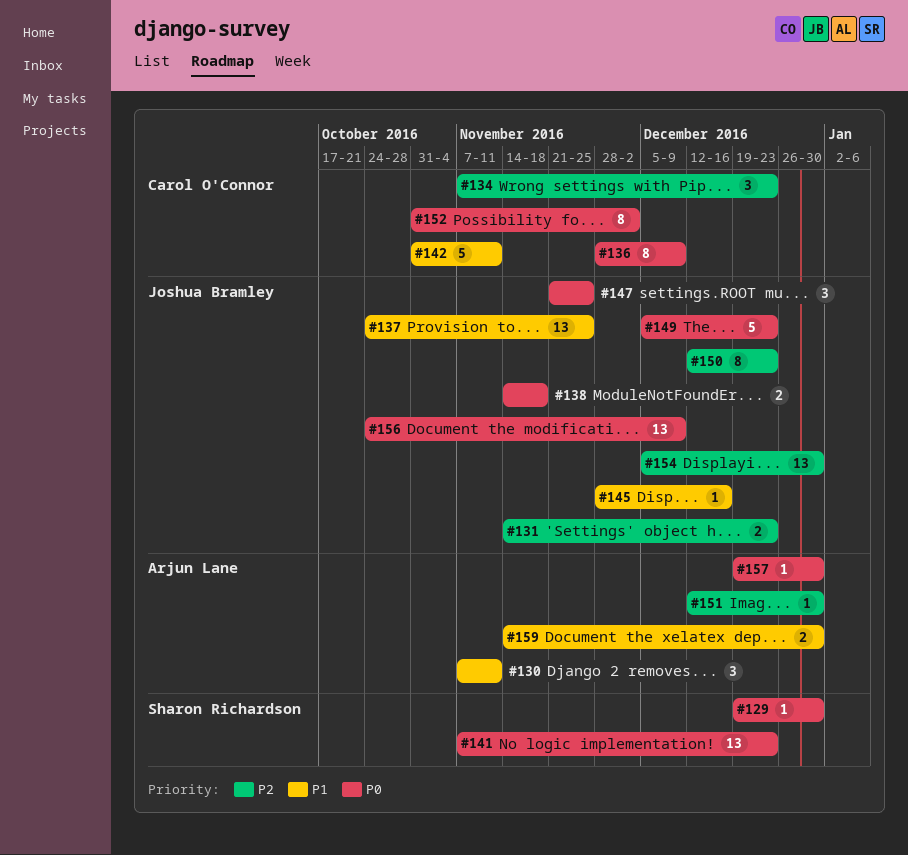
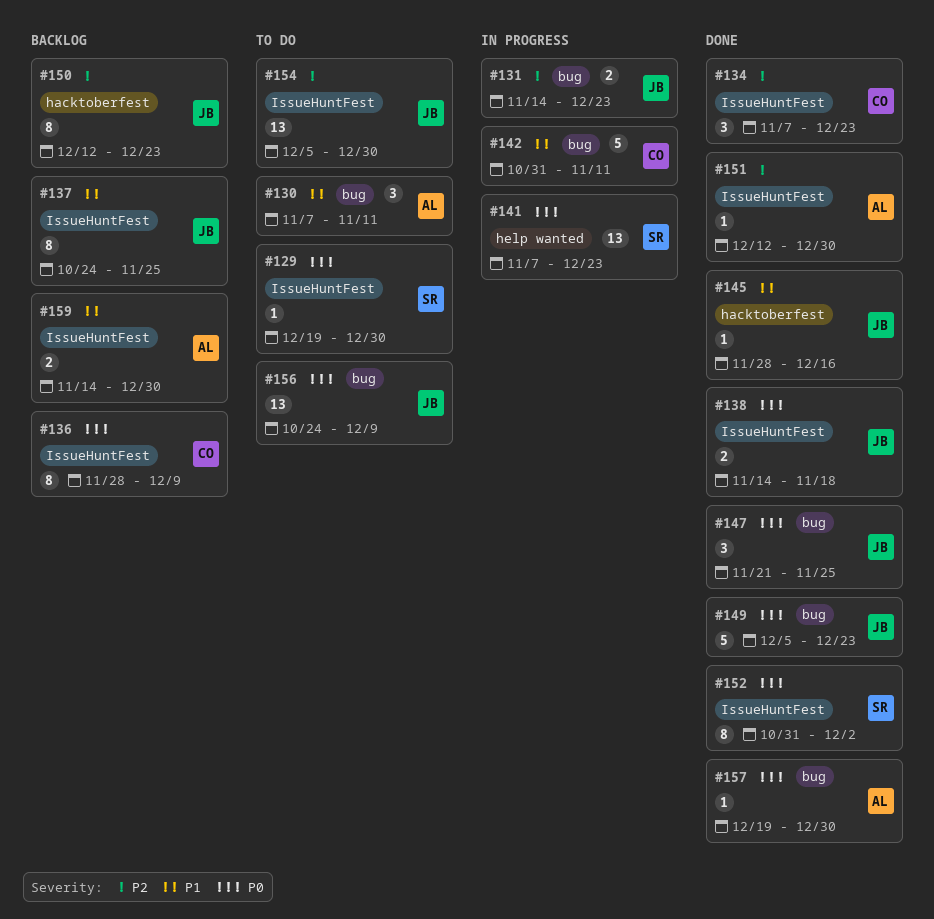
#137, estimate: 13 -> 8
#152, owner: Carol O'Connor -> Sharon Richardson

